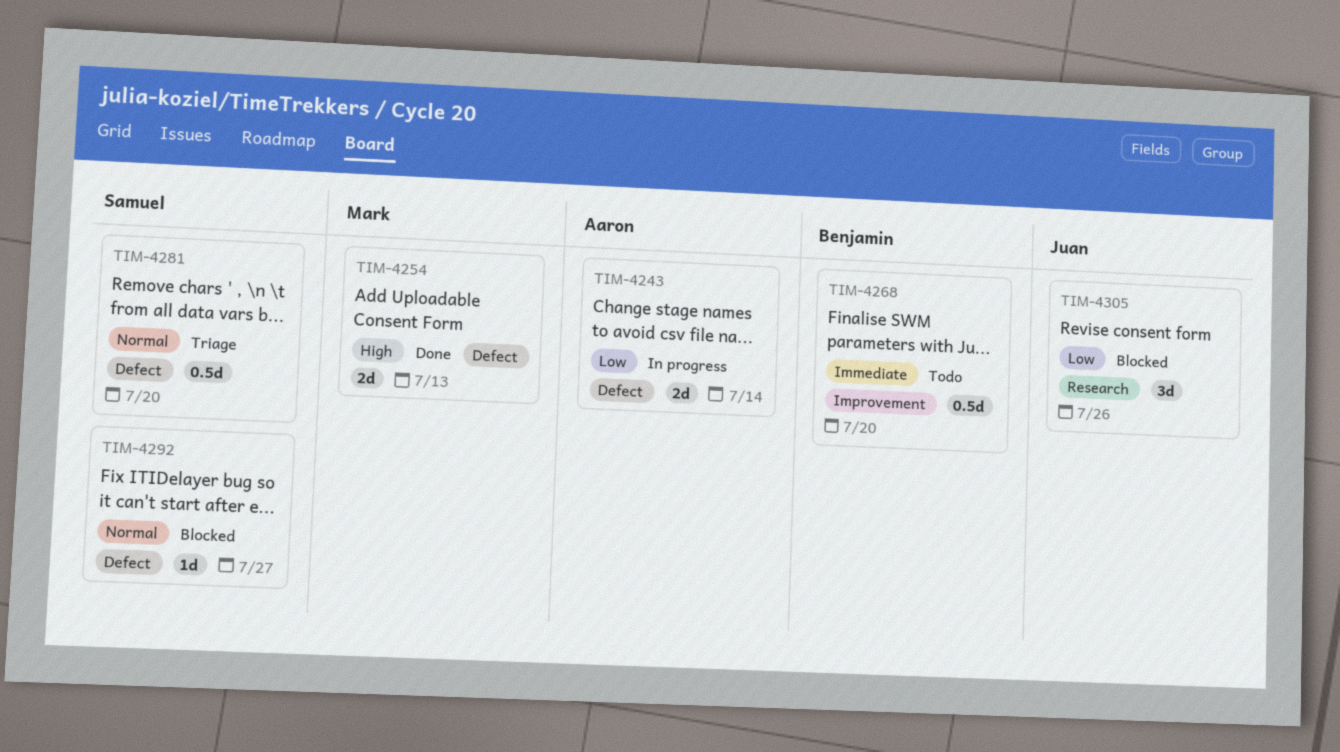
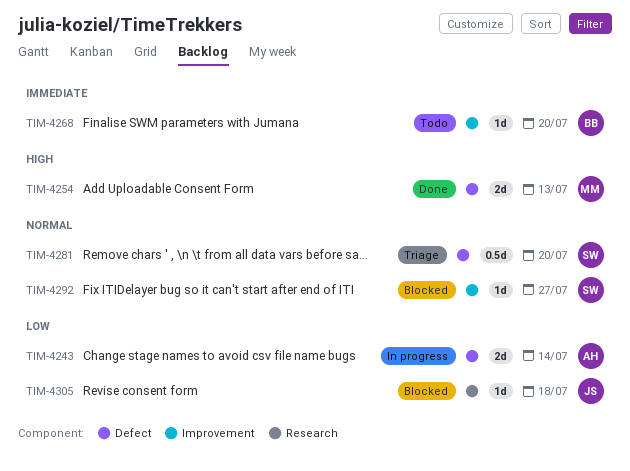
TIM-4268, estimate: 0.5d -> 1d
TIM-4292, label: Defect -> Improvement
TIM-4305, estimate: 3d -> 1d
TIM-4305, due: Jul 26 -> Jul 18

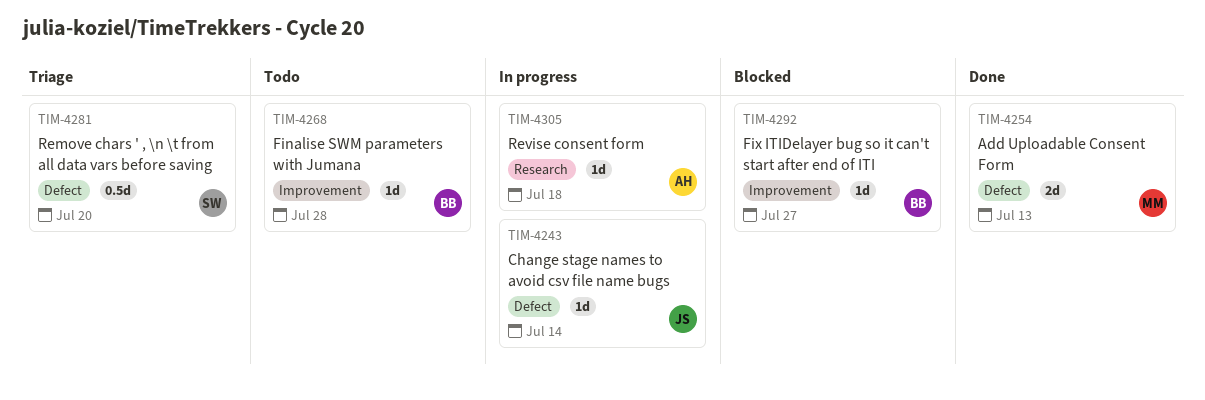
TIM-4243, owner: AH -> JS
TIM-4243, estimate: 2d -> 1d
TIM-4268, due: Jul 20 -> Jul 28
TIM-4292, owner: SW -> BB
TIM-4305, status: Blocked -> In progress
TIM-4305, owner: JS -> AH

